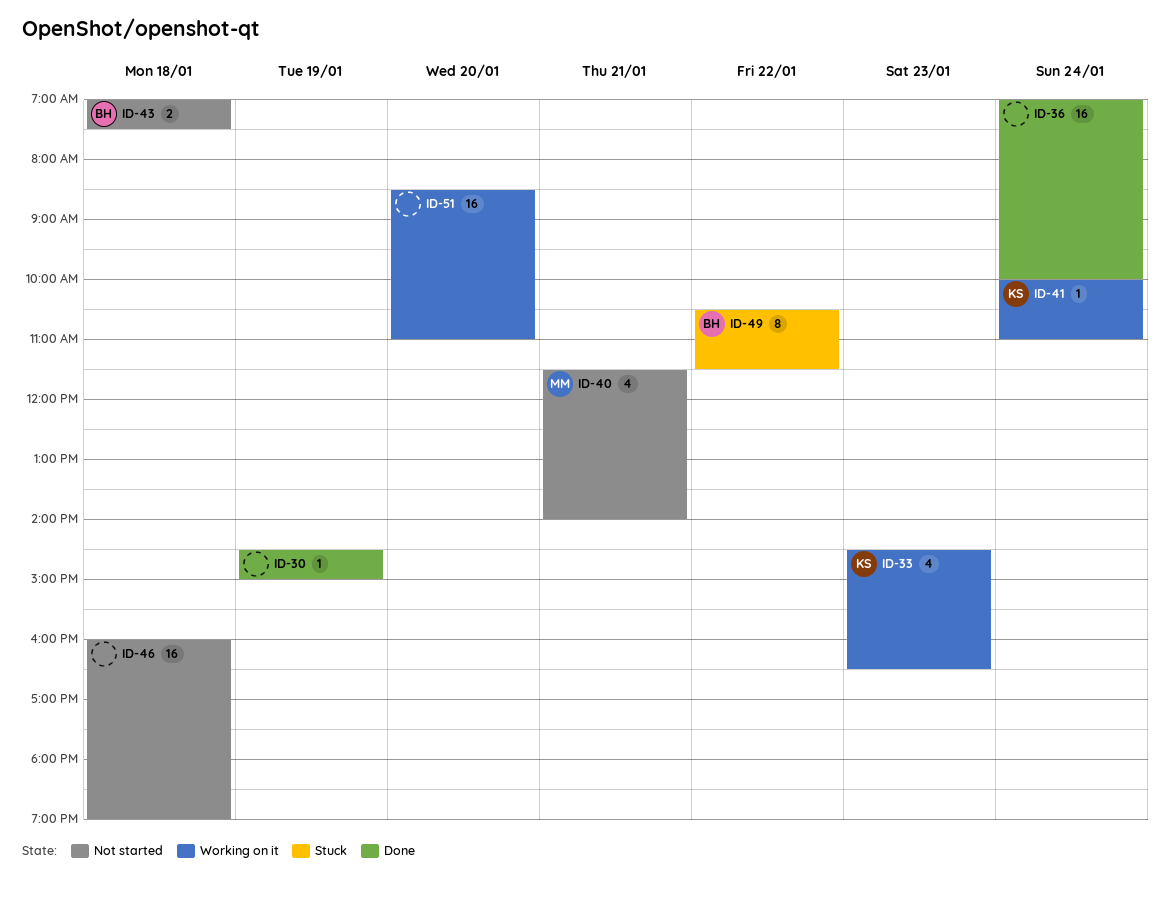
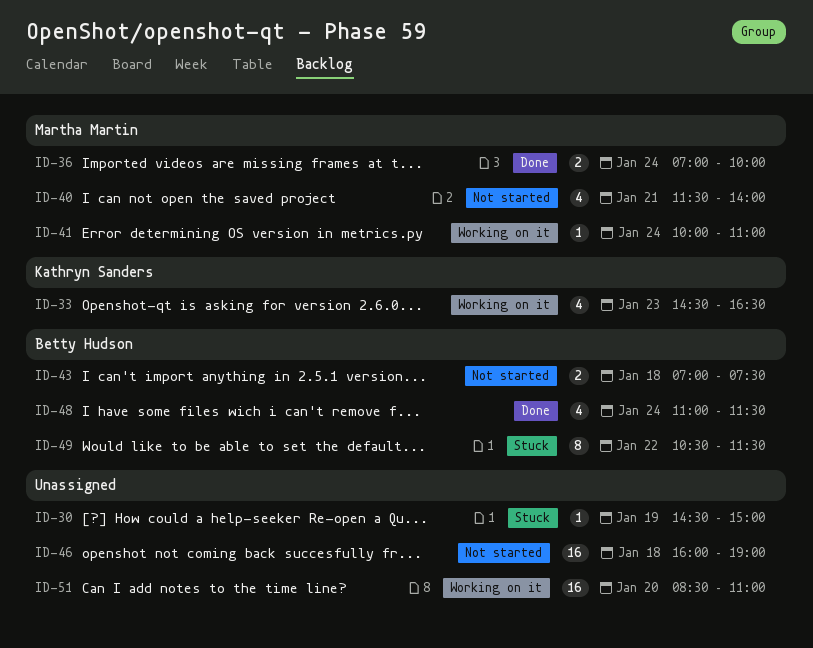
ID-30, status: Done -> Stuck
ID-36, owner: none -> Martha Martin
ID-36, estimate: 16 -> 2
ID-41, owner: Kathryn Sanders -> Martha Martin
ID-48: none -> present

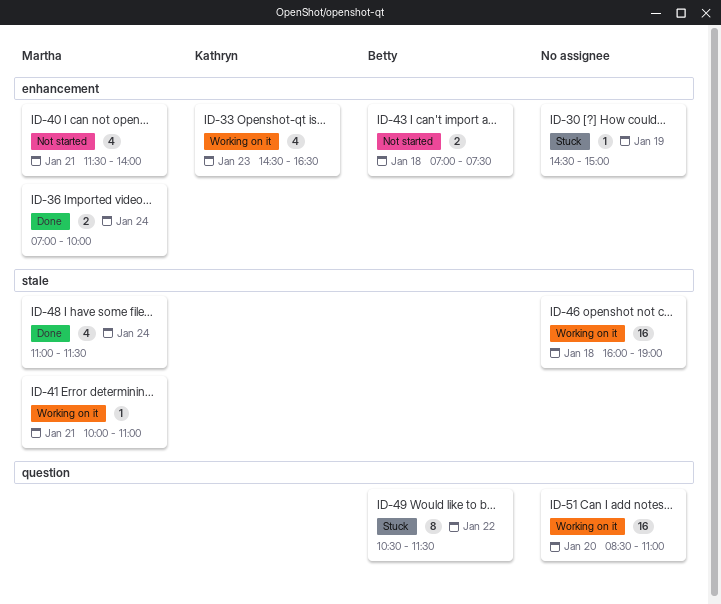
ID-41, day: Jan 24 -> Jan 21
ID-46, status: Not started -> Working on it
ID-48, owner: Betty Hudson -> Martha Martin

